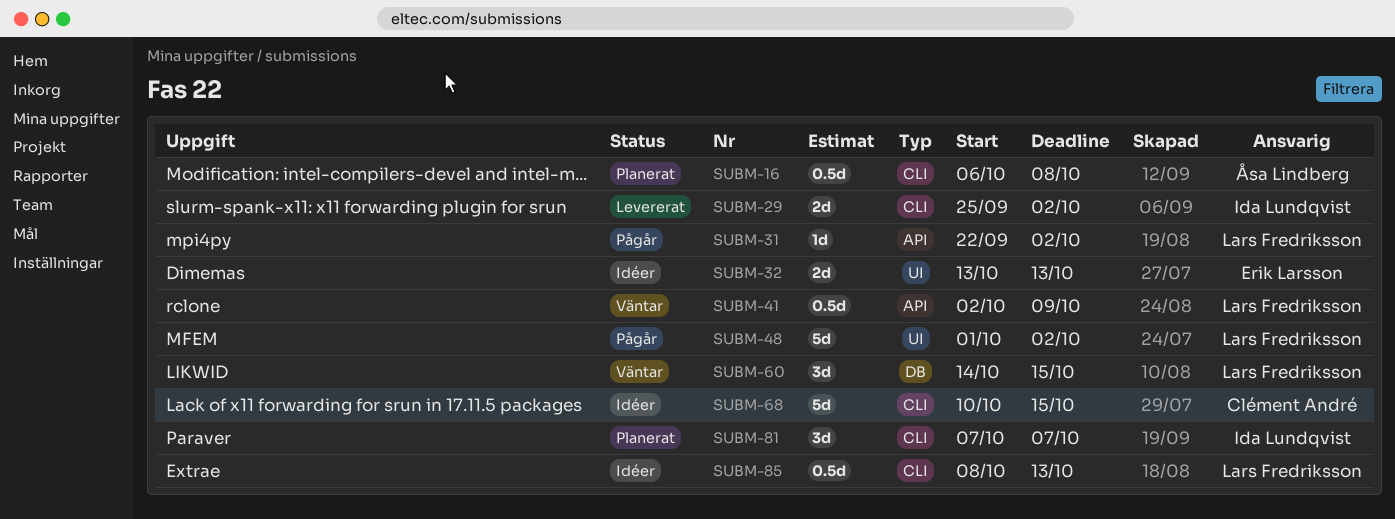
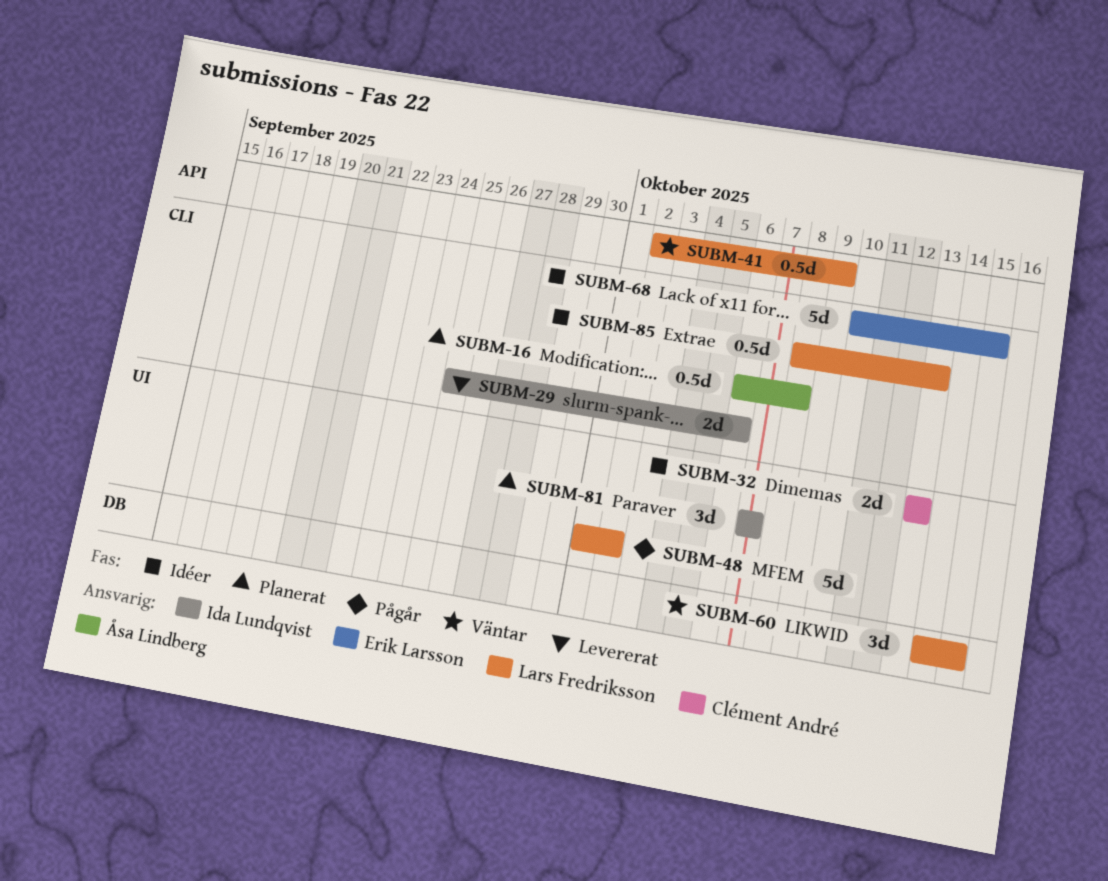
SUBM-29, due: Oct 2 -> Oct 6
SUBM-31: present -> none
SUBM-32, owner: Erik Larsson -> Clément André
SUBM-68, owner: Clément André -> Erik Larsson
SUBM-81, label: CLI -> UI

